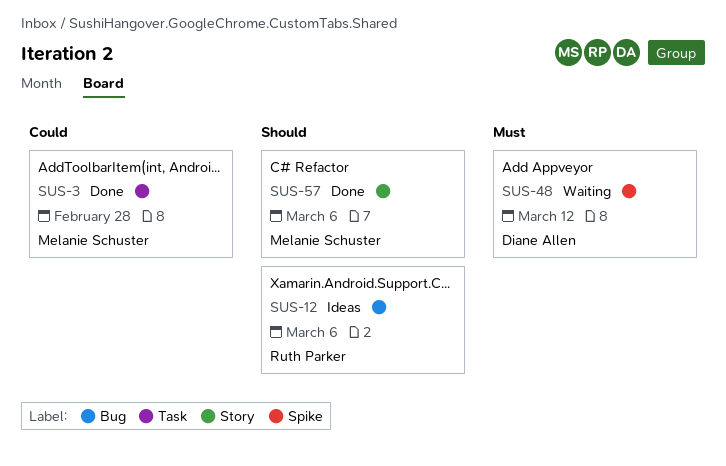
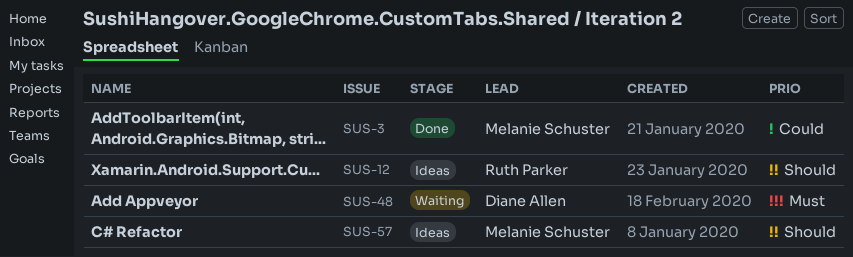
SUS-57, status: Done -> Ideas

